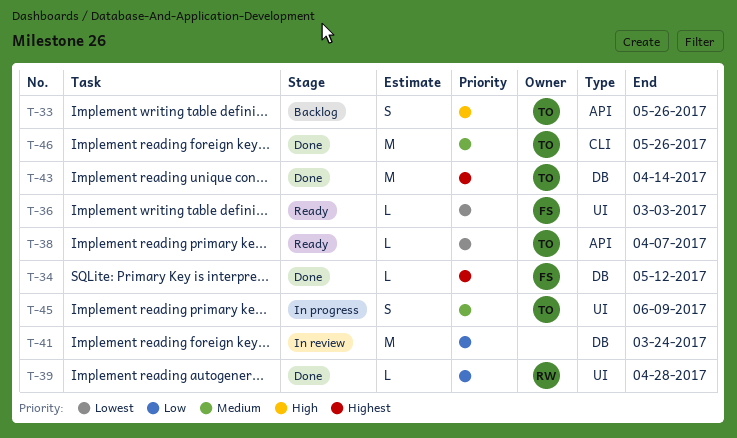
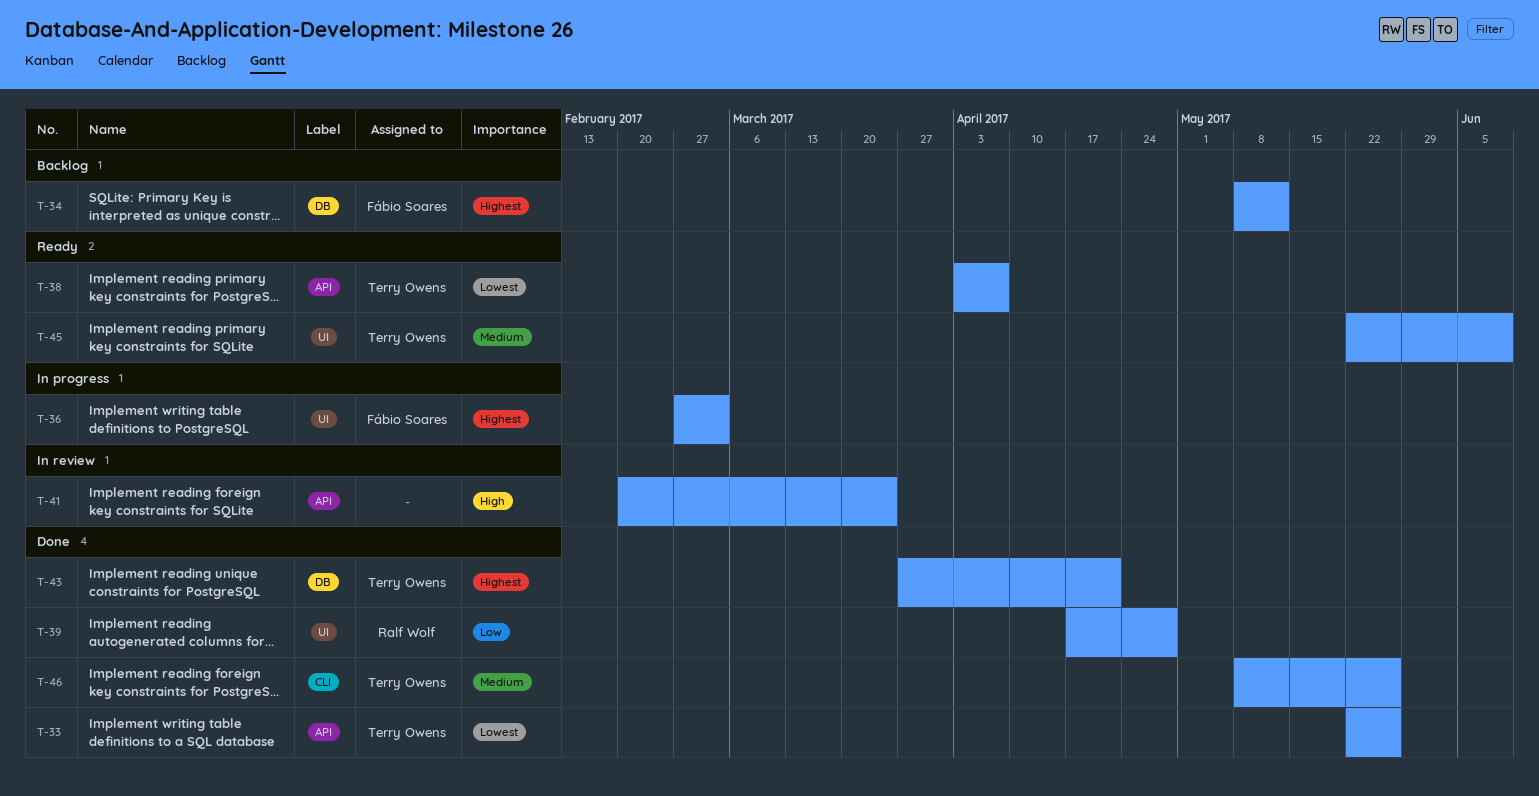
T-33, status: Backlog -> Done
T-33, priority: High -> Lowest
T-34, status: Done -> Backlog
T-36, status: Ready -> In progress
T-36, priority: Lowest -> Highest
T-41, priority: Low -> High
T-41, label: DB -> API
T-43, due: Apr 14 -> Apr 21
T-45, status: In progress -> Ready

